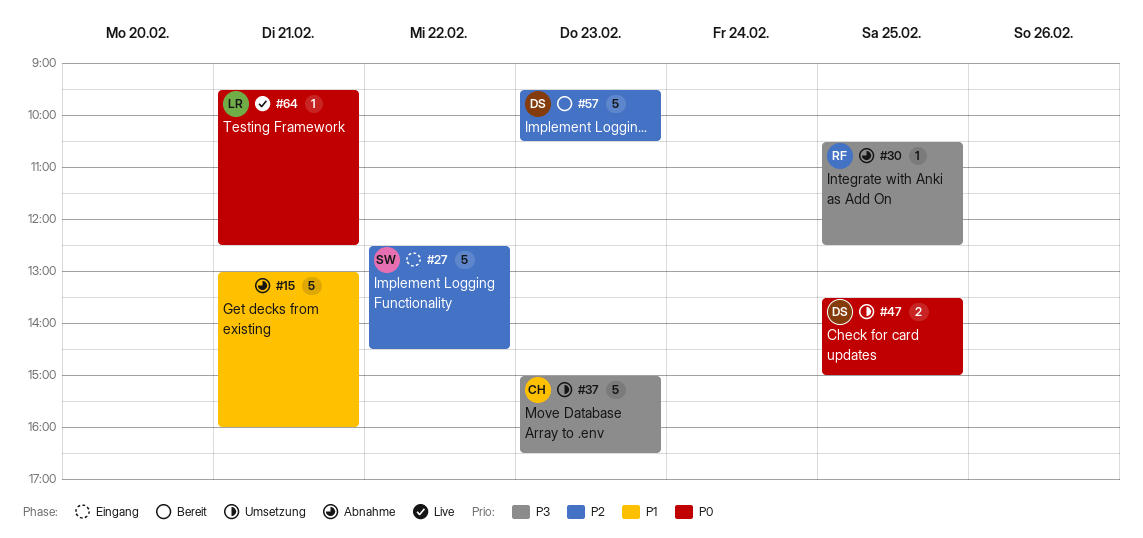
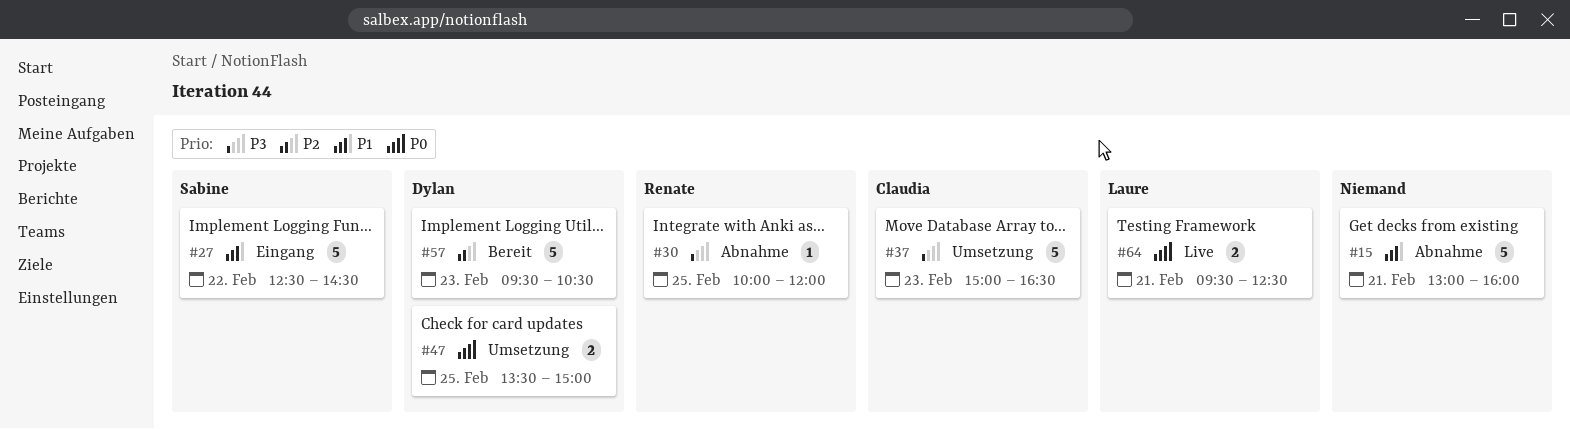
#27, priority: P2 -> P1
#30, begins: 10:30 -> 10:00
#30, ends: 12:30 -> 12:00
#64, estimate: 1 -> 2

